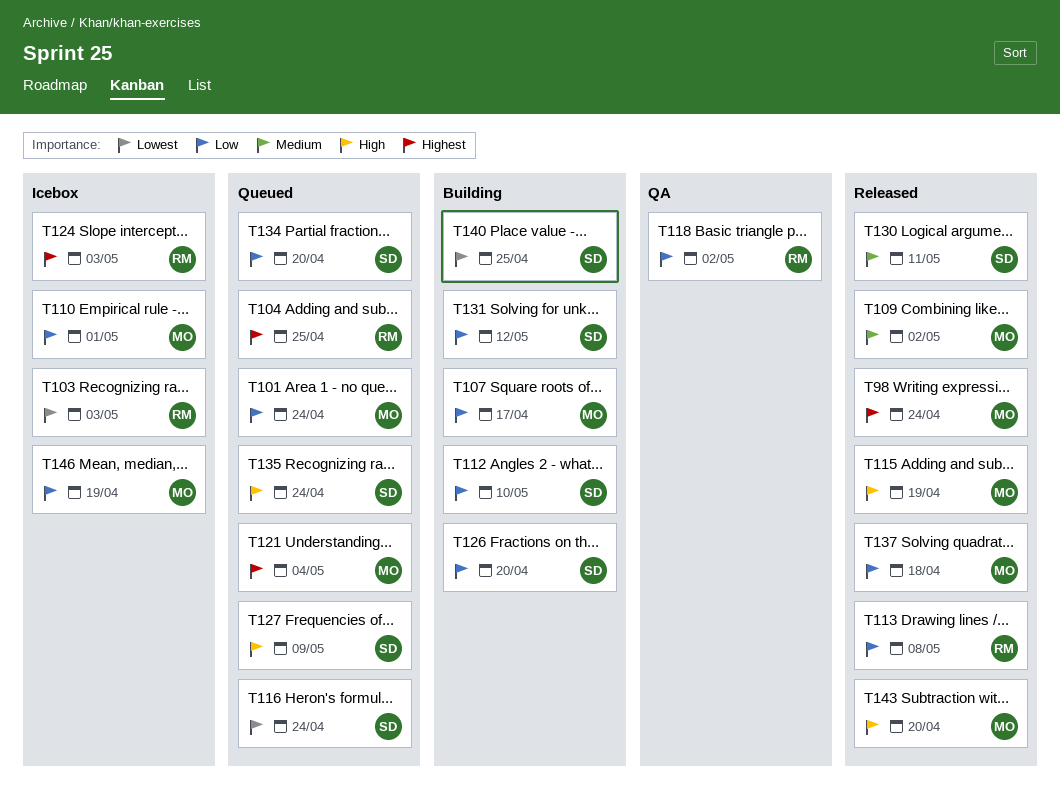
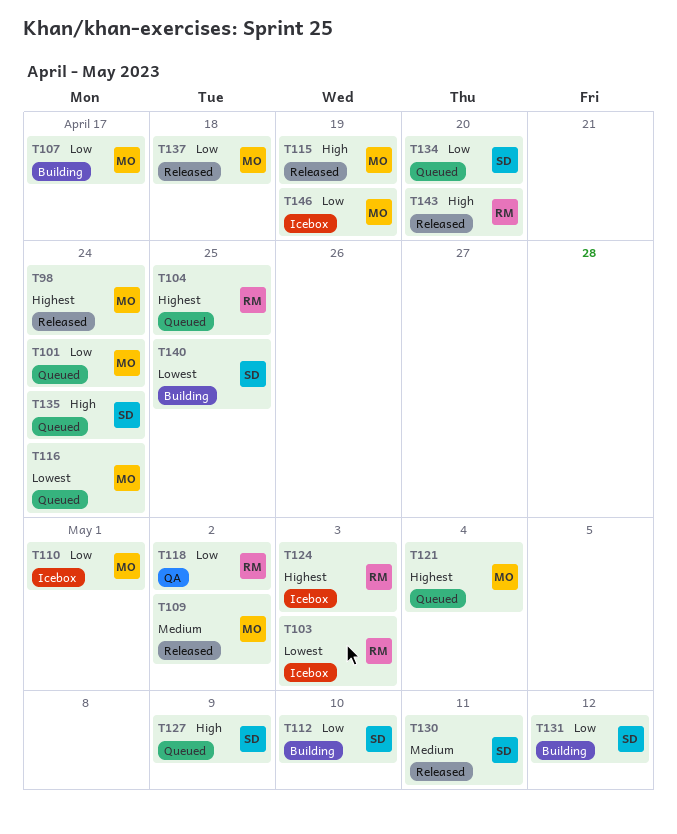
T113: present -> none
T116, owner: SD -> MO
T126: present -> none
T143, owner: MO -> RM

